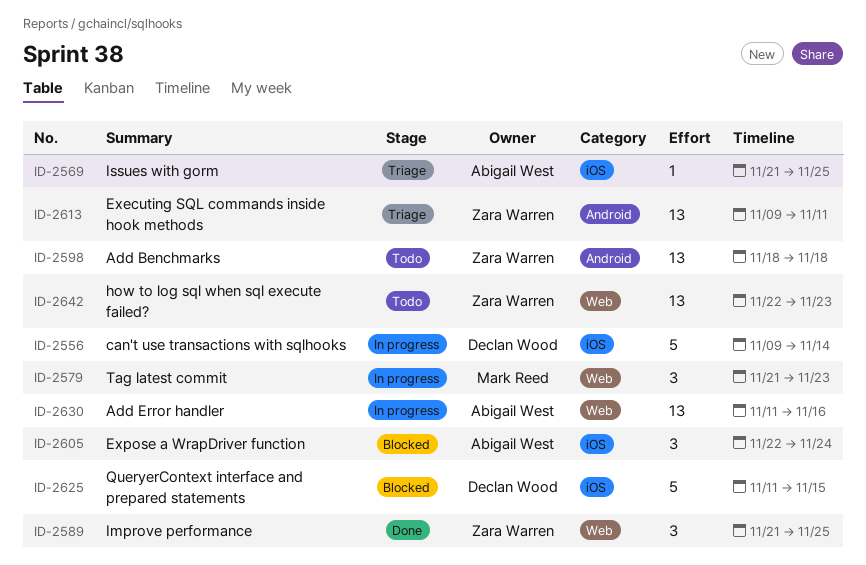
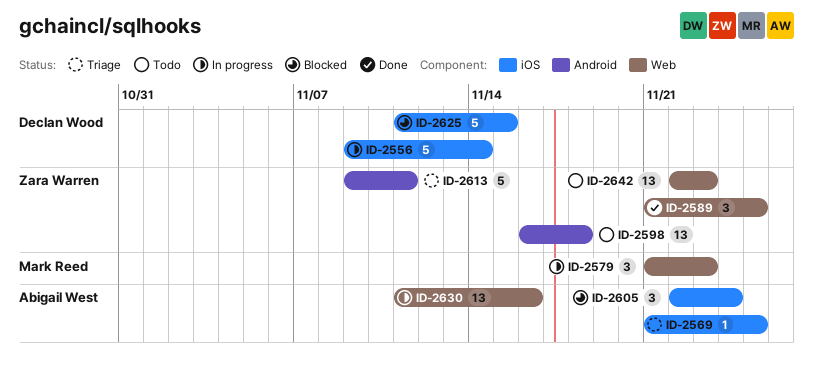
ID-2598, start: Nov 18 -> Nov 16
ID-2613, estimate: 13 -> 5

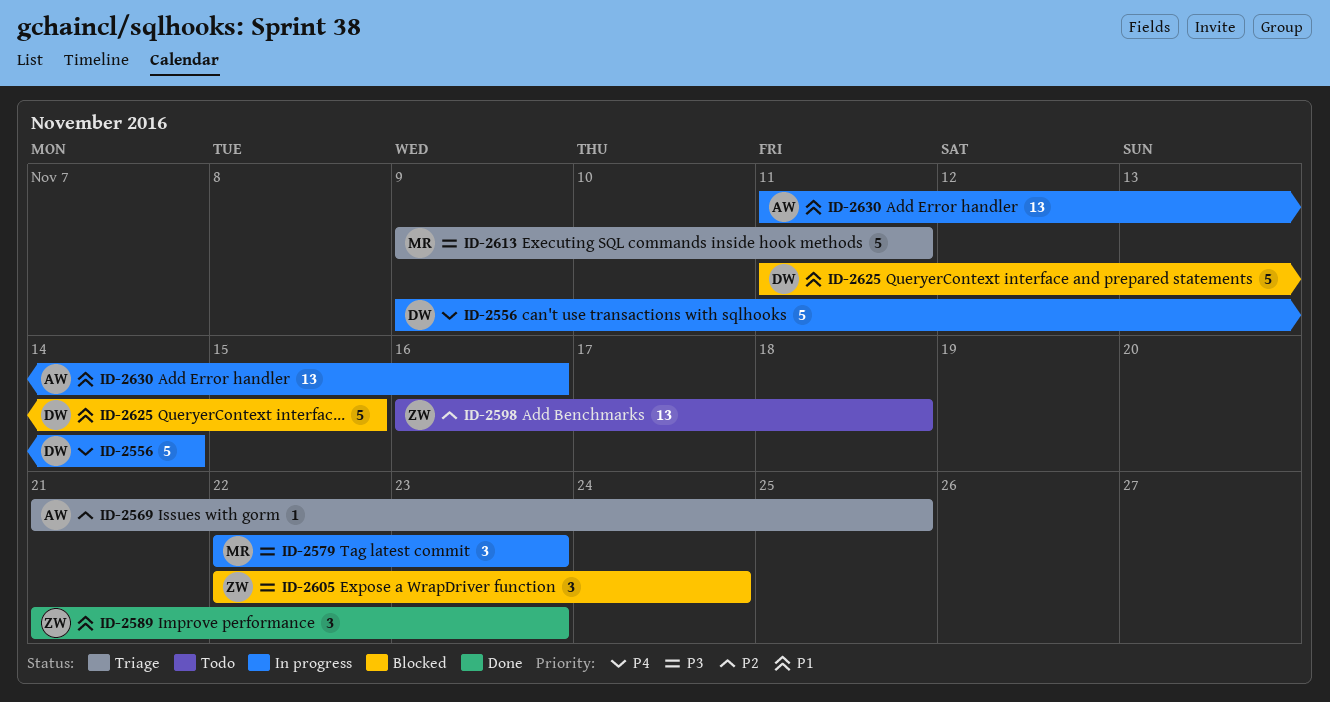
ID-2579, start: Nov 21 -> Nov 22
ID-2589, due: Nov 25 -> Nov 23
ID-2605, owner: Abigail West -> Zara Warren
ID-2613, owner: Zara Warren -> Mark Reed
ID-2642: present -> none

